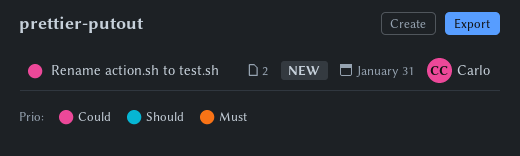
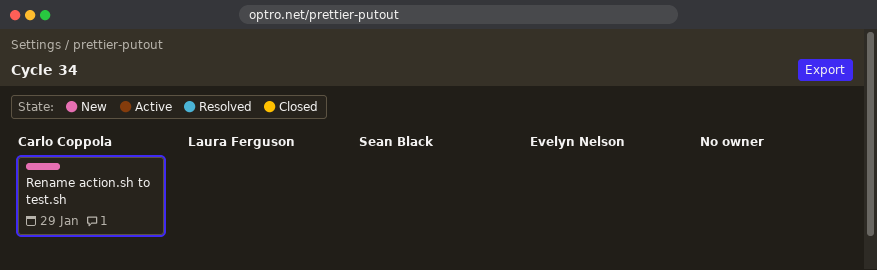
Rename action.sh to test.sh, due: Jan 31 -> Jan 29

